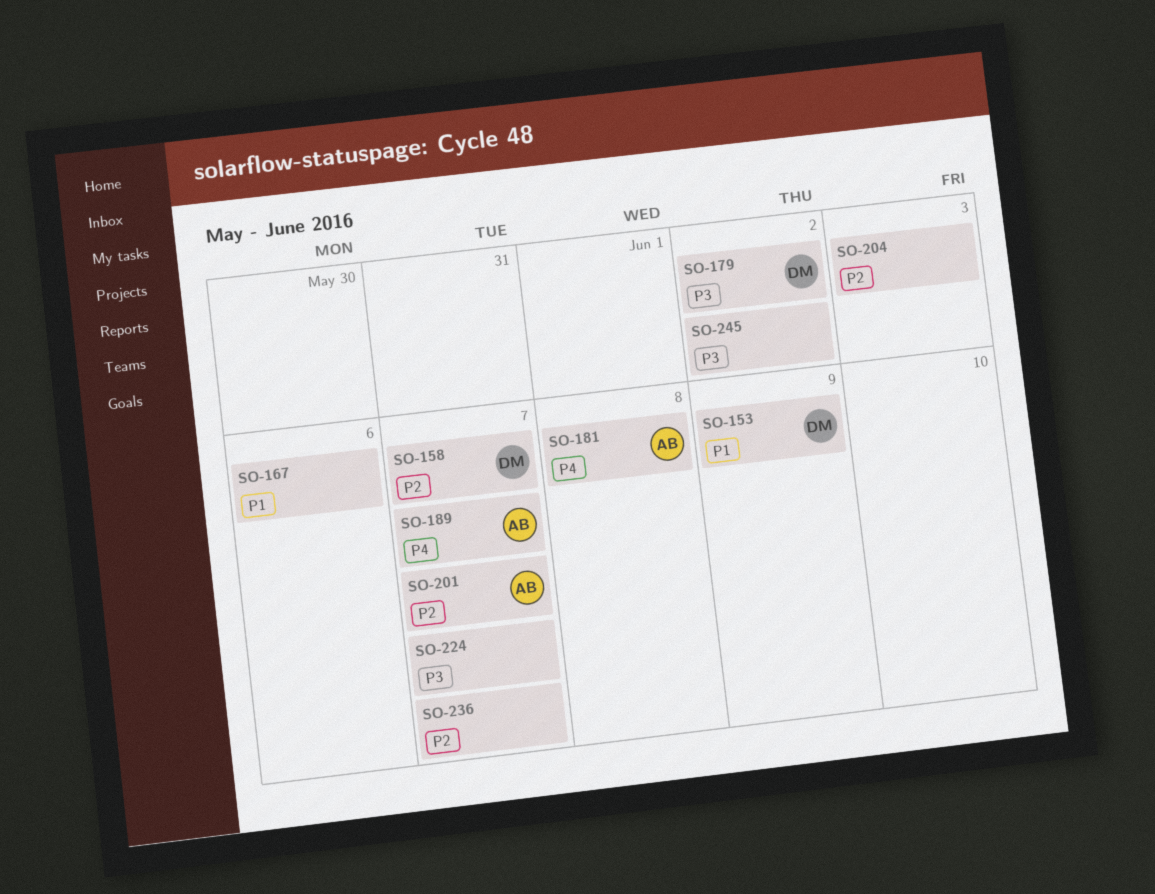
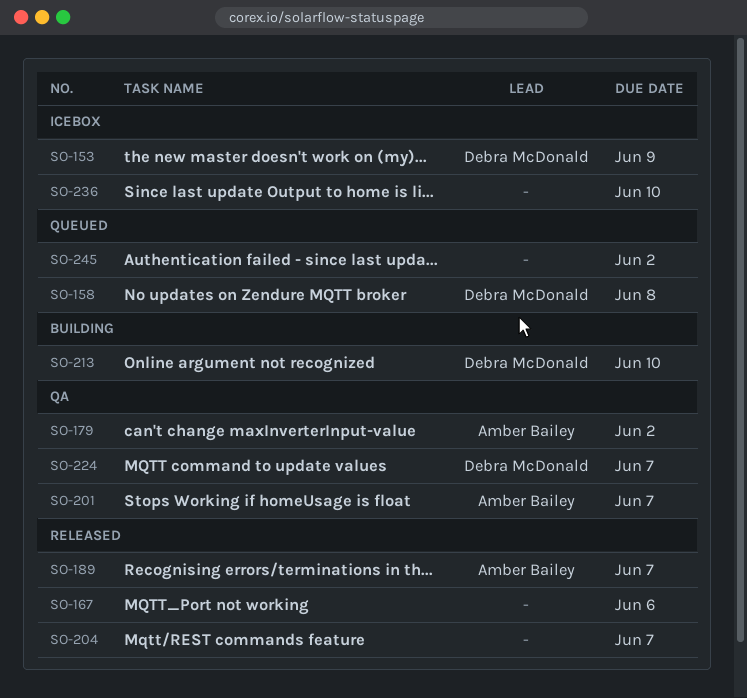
SO-158, due: Jun 7 -> Jun 8
SO-179, owner: Debra McDonald -> Amber Bailey
SO-181: present -> none
SO-204, due: Jun 3 -> Jun 7
SO-213: none -> present
SO-224, owner: none -> Debra McDonald
SO-236, due: Jun 7 -> Jun 10

